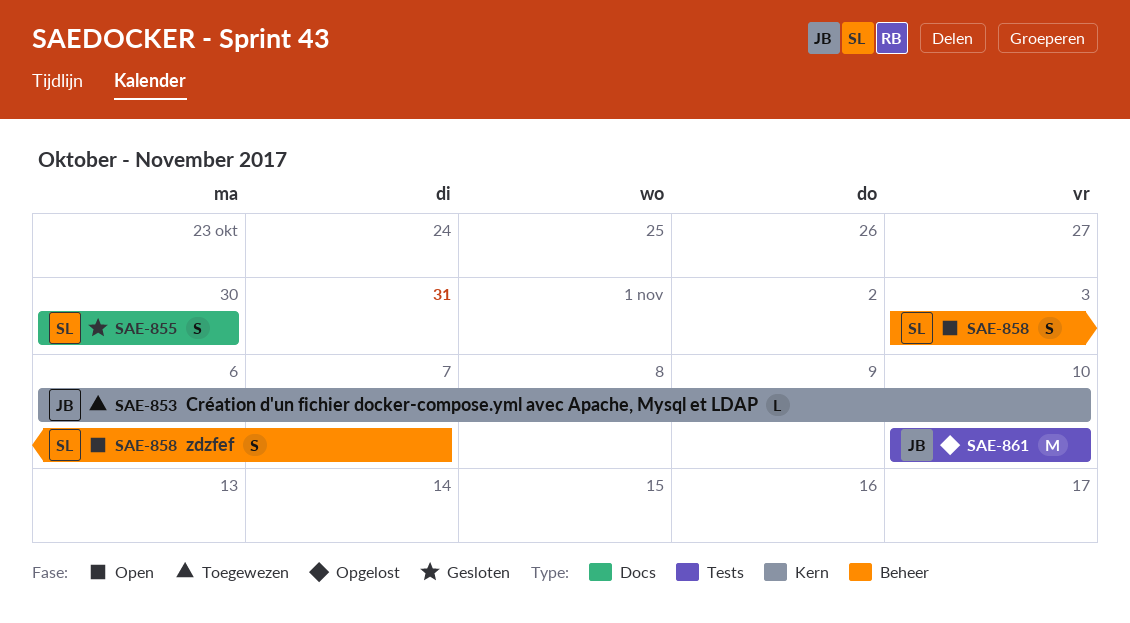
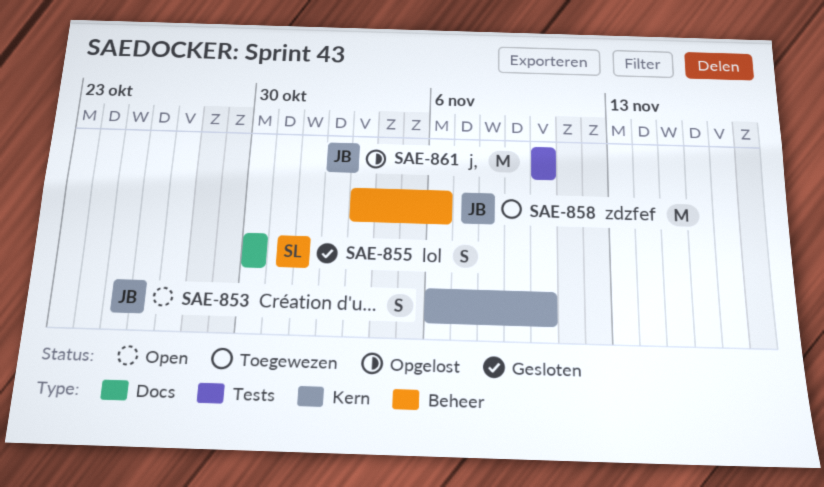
SAE-853, status: Toegewezen -> Open
SAE-853, estimate: L -> S
SAE-858, status: Open -> Toegewezen
SAE-858, owner: SL -> JB
SAE-858, estimate: S -> M
SAE-858, due: Nov 7 -> Nov 6

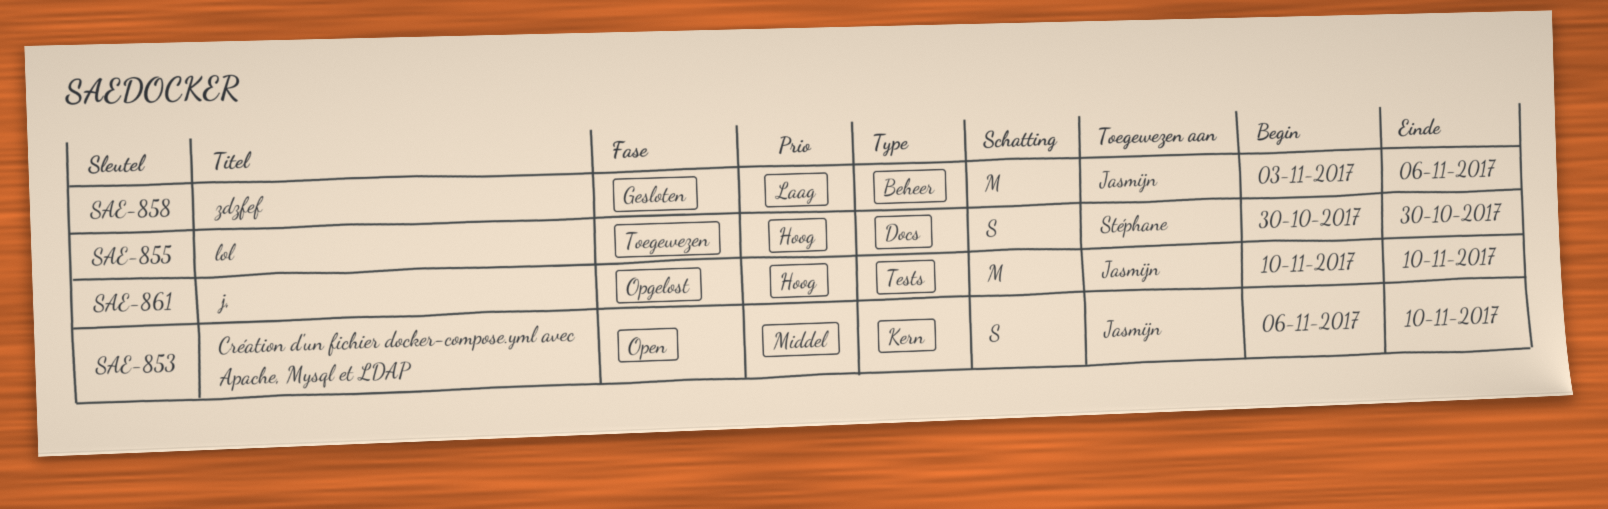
SAE-855, status: Gesloten -> Toegewezen
SAE-858, status: Toegewezen -> Gesloten

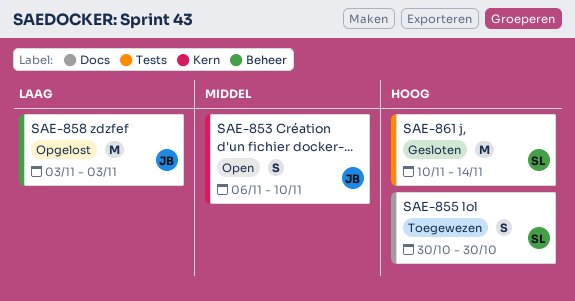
SAE-858, status: Gesloten -> Opgelost
SAE-858, due: Nov 6 -> Nov 3
SAE-861, status: Opgelost -> Gesloten
SAE-861, owner: Jasmijn -> Stéphane
SAE-861, due: Nov 10 -> Nov 14

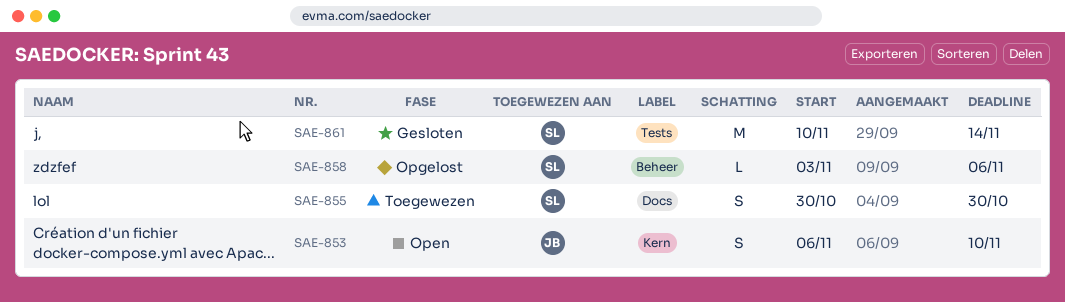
SAE-858, owner: JB -> SL
SAE-858, estimate: M -> L
SAE-858, due: Nov 3 -> Nov 6

